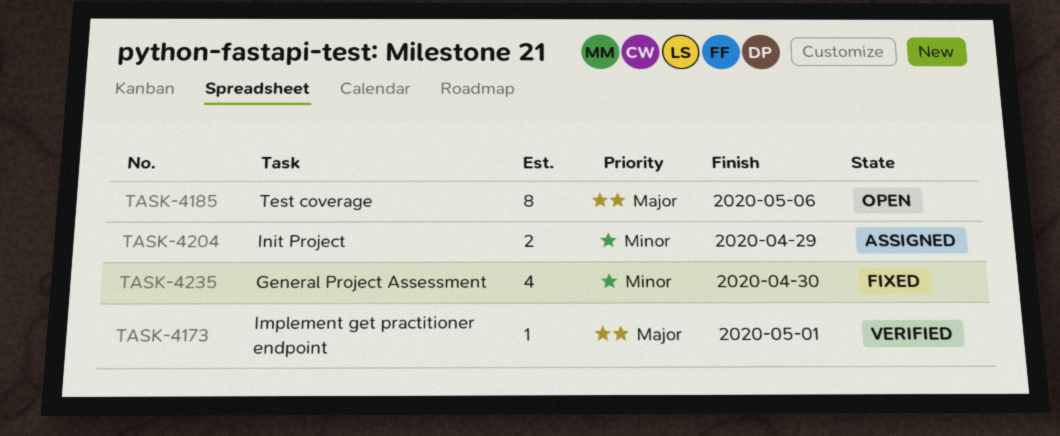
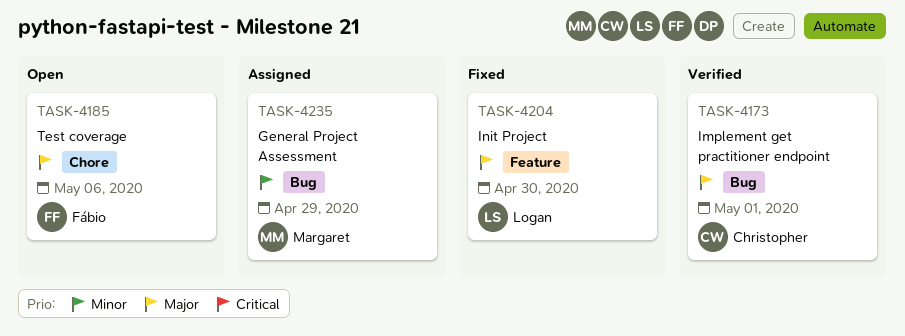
TASK-4204, status: Assigned -> Fixed
TASK-4204, priority: Minor -> Major
TASK-4204, due: Apr 29 -> Apr 30
TASK-4235, status: Fixed -> Assigned
TASK-4235, due: Apr 30 -> Apr 29

